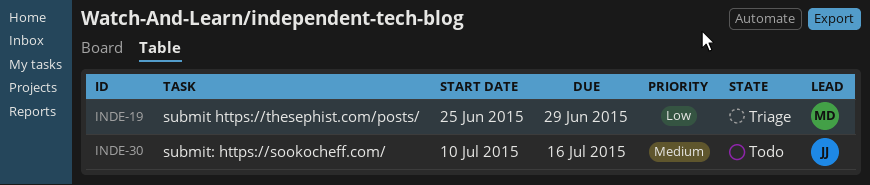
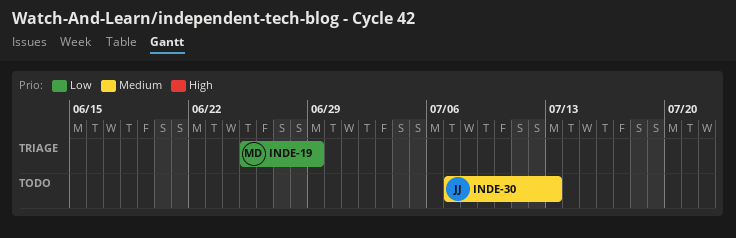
INDE-30, start: Jul 10 -> Jul 7
INDE-30, due: Jul 16 -> Jul 13

